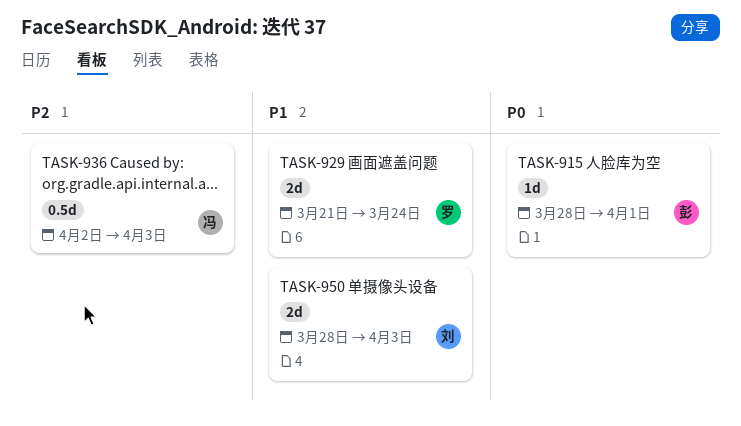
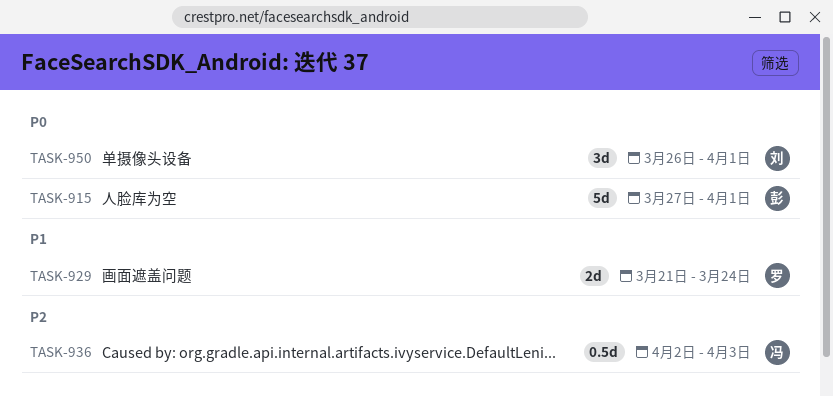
TASK-915, estimate: 1d -> 5d
TASK-915, start: Mar 28 -> Mar 27
TASK-950, priority: P1 -> P0
TASK-950, estimate: 2d -> 3d
TASK-950, start: Mar 28 -> Mar 26
TASK-950, due: Apr 3 -> Apr 1

